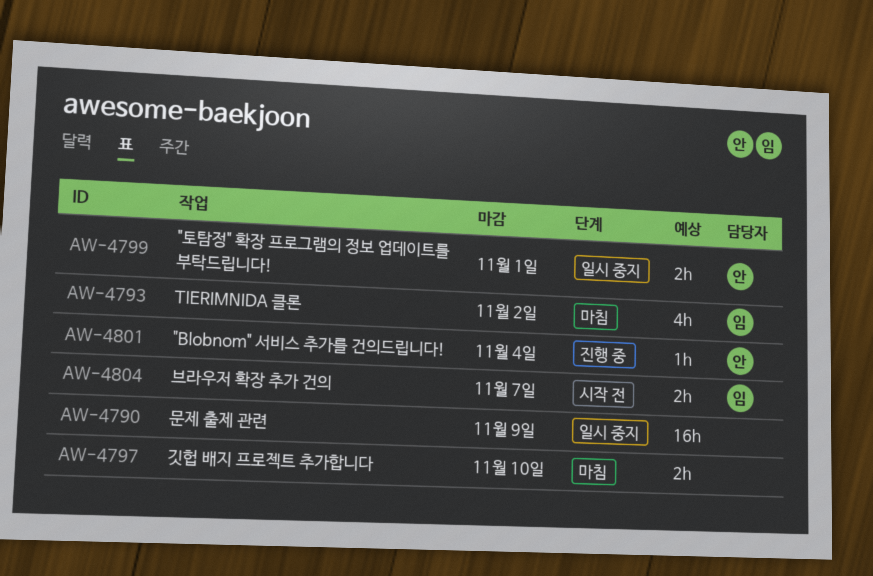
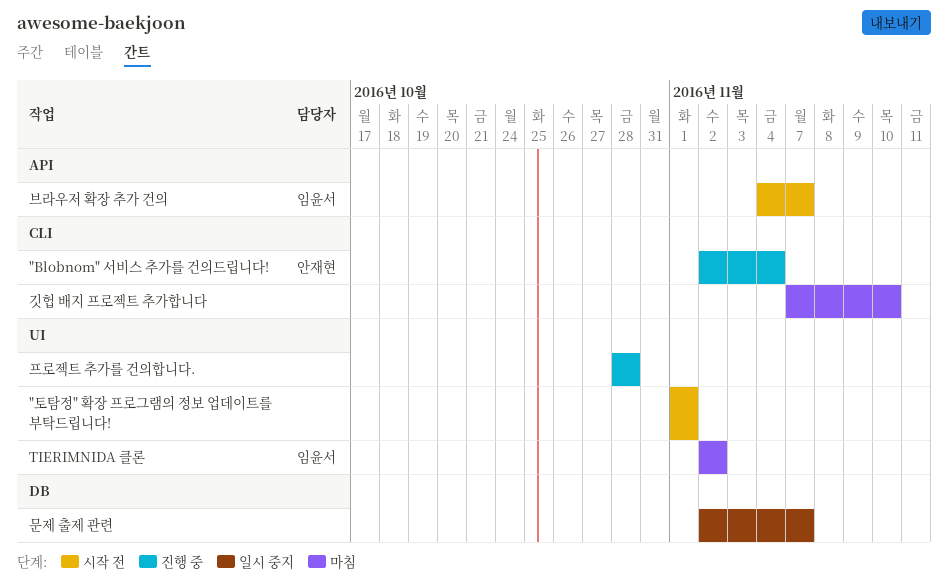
"토탐정" 확장 프로그램의 정보 업데이트를 부탁드립니다!, status: 일시 중지 -> 시작 전
"토탐정" 확장 프로그램의 정보 업데이트를 부탁드립니다!, owner: 안재현 -> none
문제 출제 관련, due: Nov 9 -> Nov 7
프로젝트 추가를 건의합니다.: none -> present

